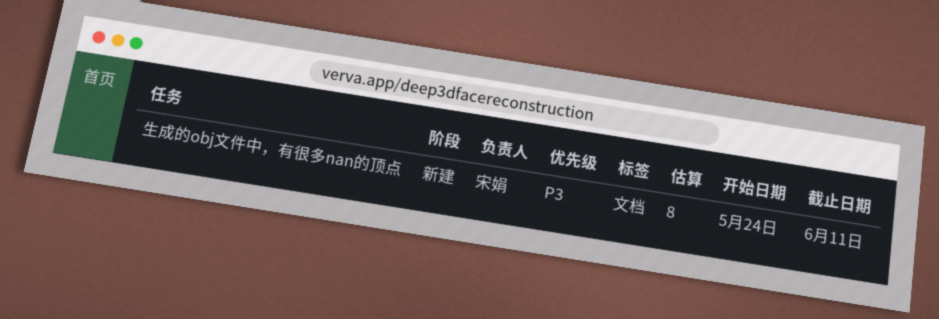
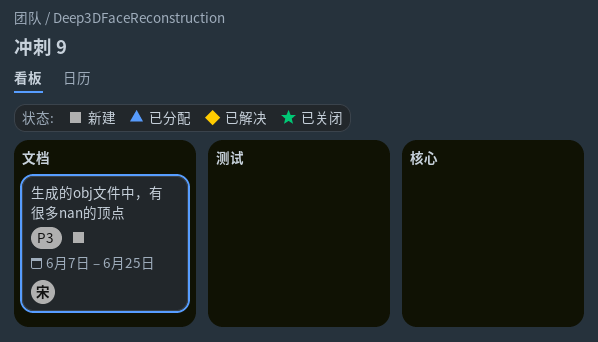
生成的obj文件中，有很多nan的顶点, start: May 24 -> Jun 7
生成的obj文件中，有很多nan的顶点, due: Jun 11 -> Jun 25

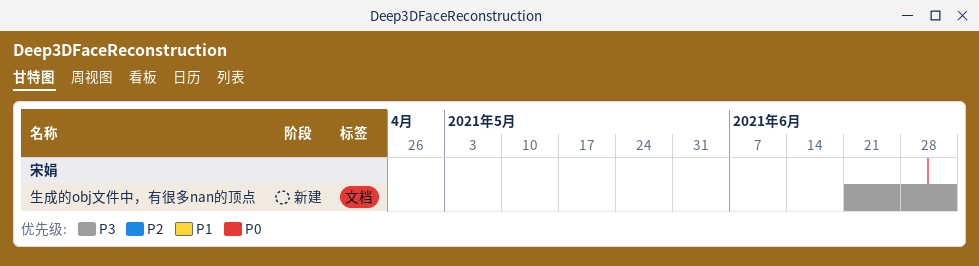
生成的obj文件中，有很多nan的顶点, start: Jun 7 -> Jun 21
生成的obj文件中，有很多nan的顶点, due: Jun 25 -> Jul 2

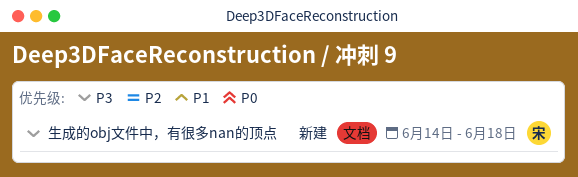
生成的obj文件中，有很多nan的顶点, start: Jun 21 -> Jun 14
生成的obj文件中，有很多nan的顶点, due: Jul 2 -> Jun 18

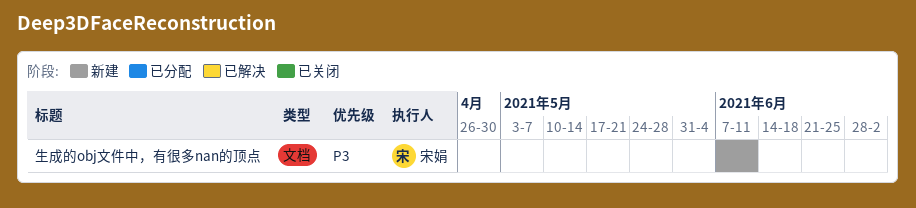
生成的obj文件中，有很多nan的顶点, start: Jun 14 -> Jun 7
生成的obj文件中，有很多nan的顶点, due: Jun 18 -> Jun 11

